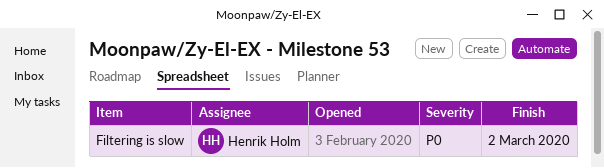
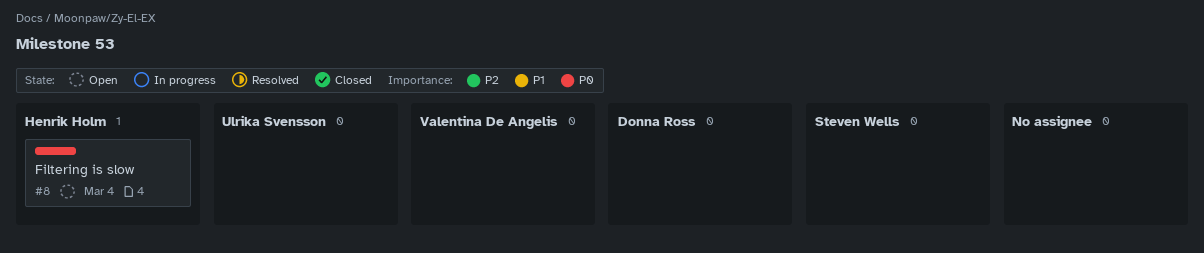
Filtering is slow, due: Mar 2 -> Mar 4

